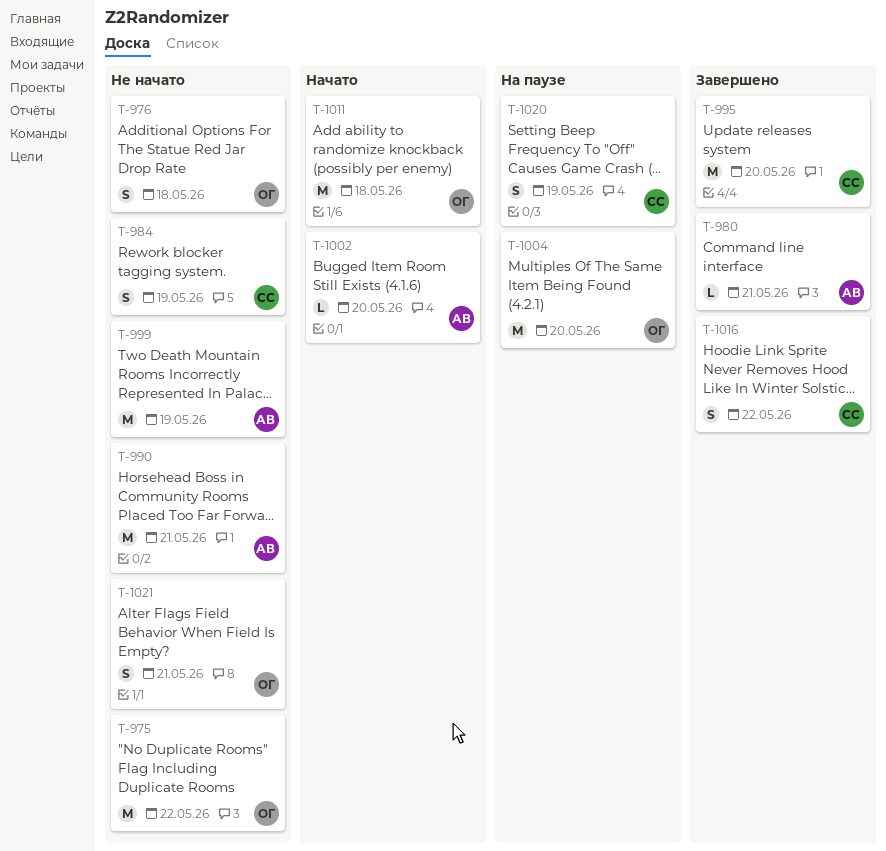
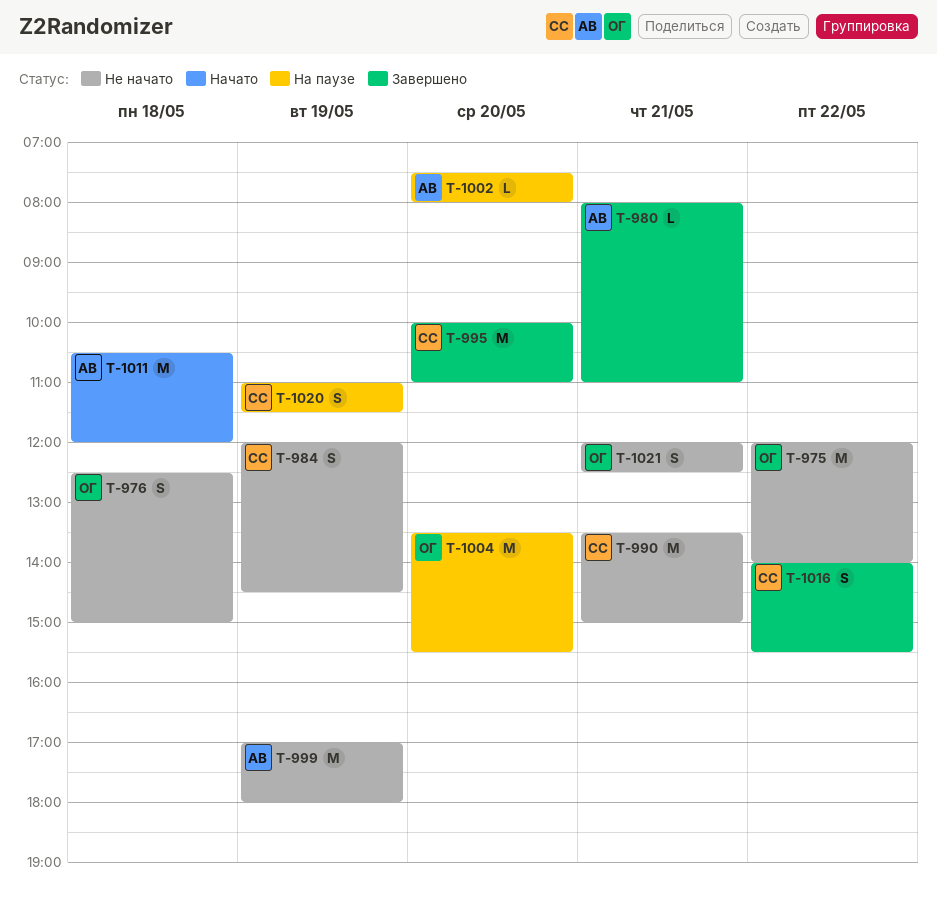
T-990, owner: АВ -> СС
T-1002, status: Начато -> На паузе
T-1011, owner: ОГ -> АВ

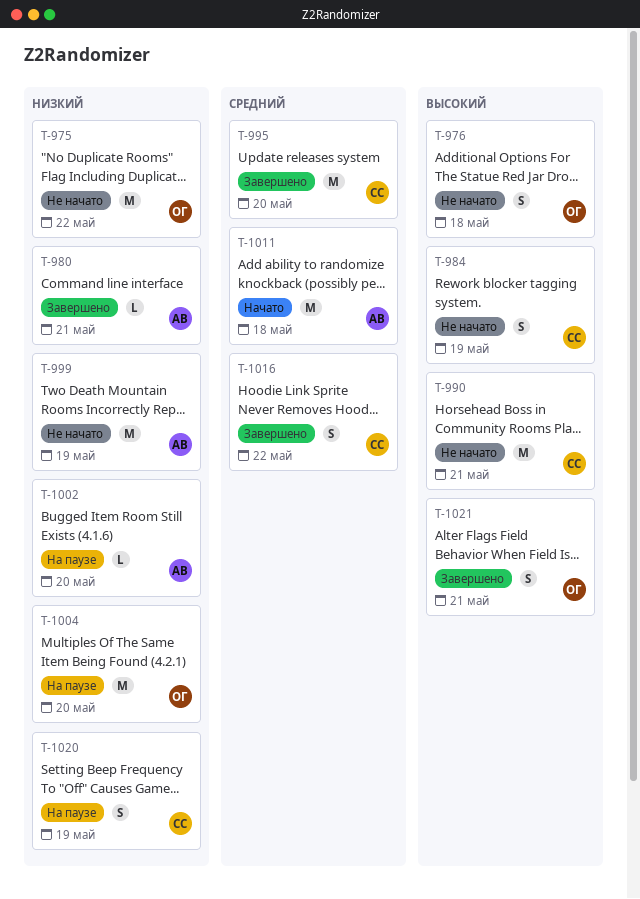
T-1021, status: Не начато -> Завершено

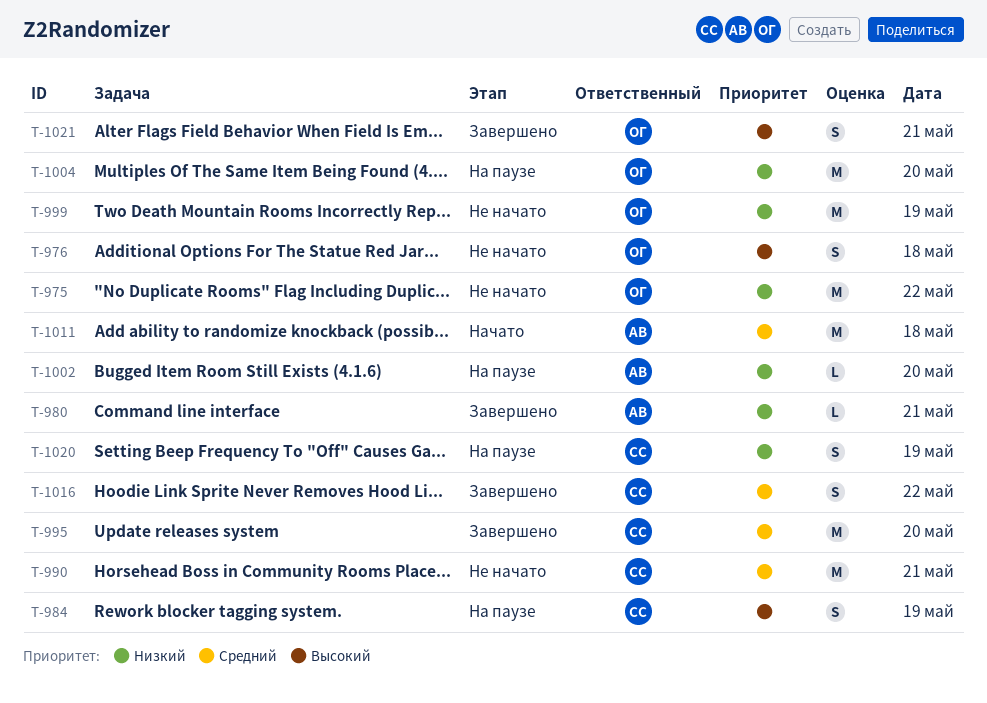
T-984, status: Не начато -> На паузе
T-990, priority: Высокий -> Средний
T-999, owner: АВ -> ОГ

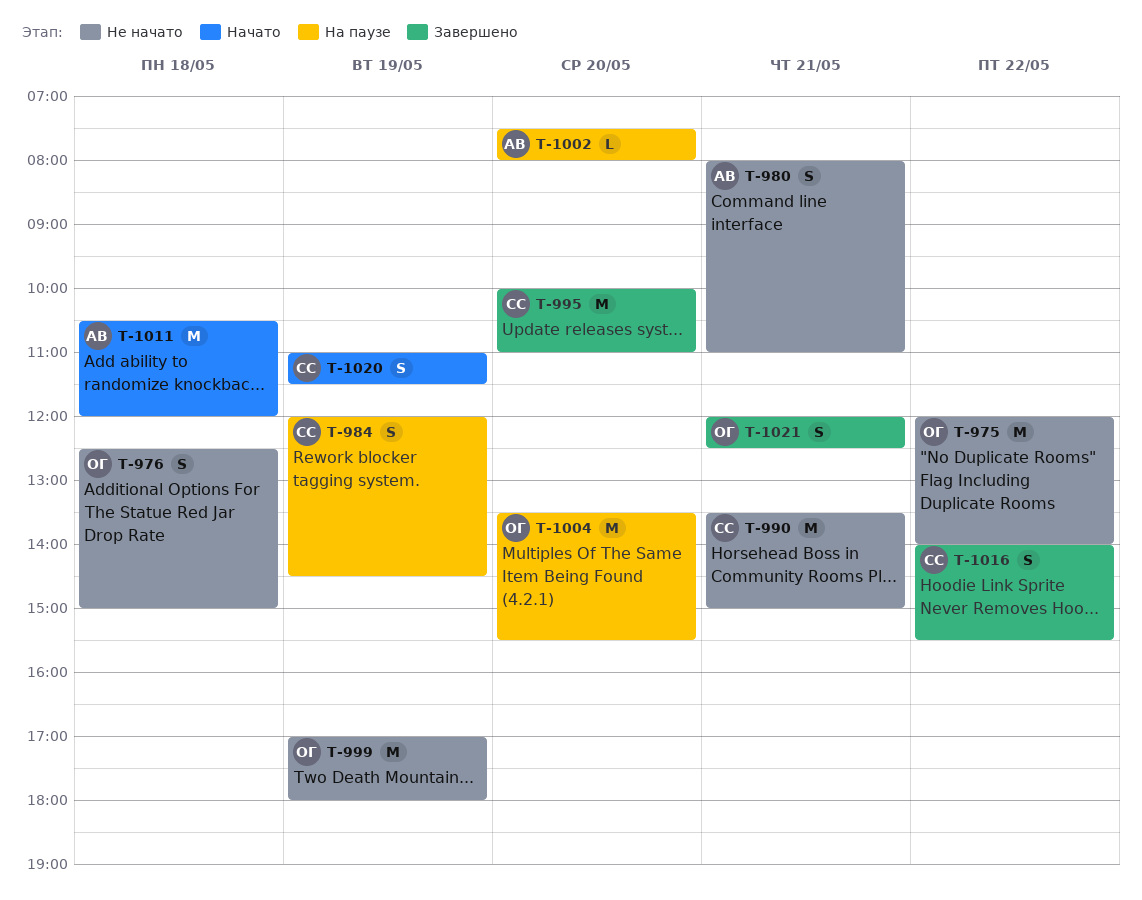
T-980, status: Завершено -> Не начато
T-980, estimate: L -> S
T-1020, status: На паузе -> Начато

